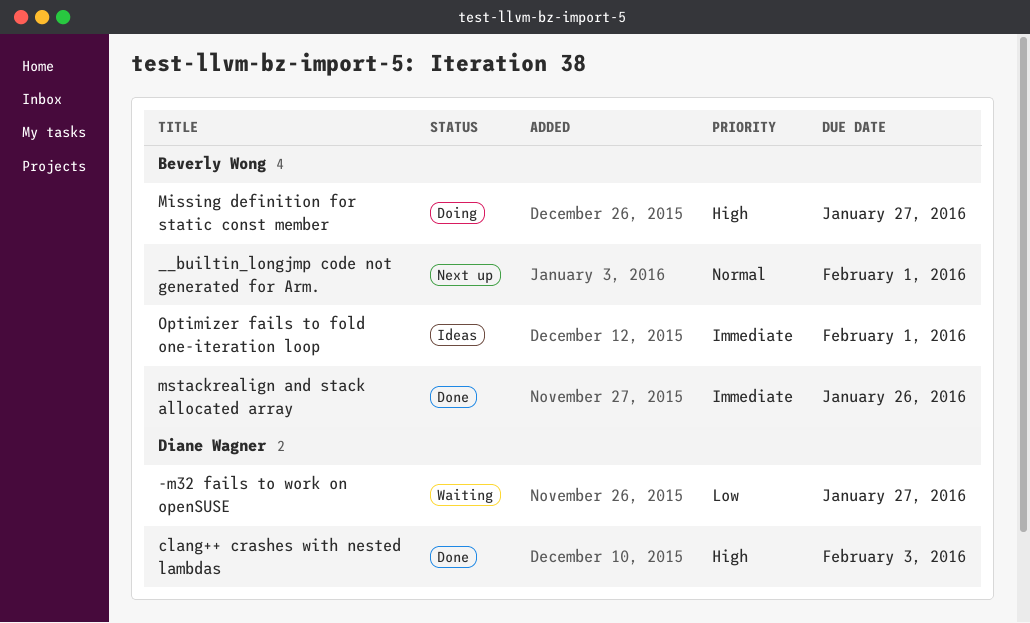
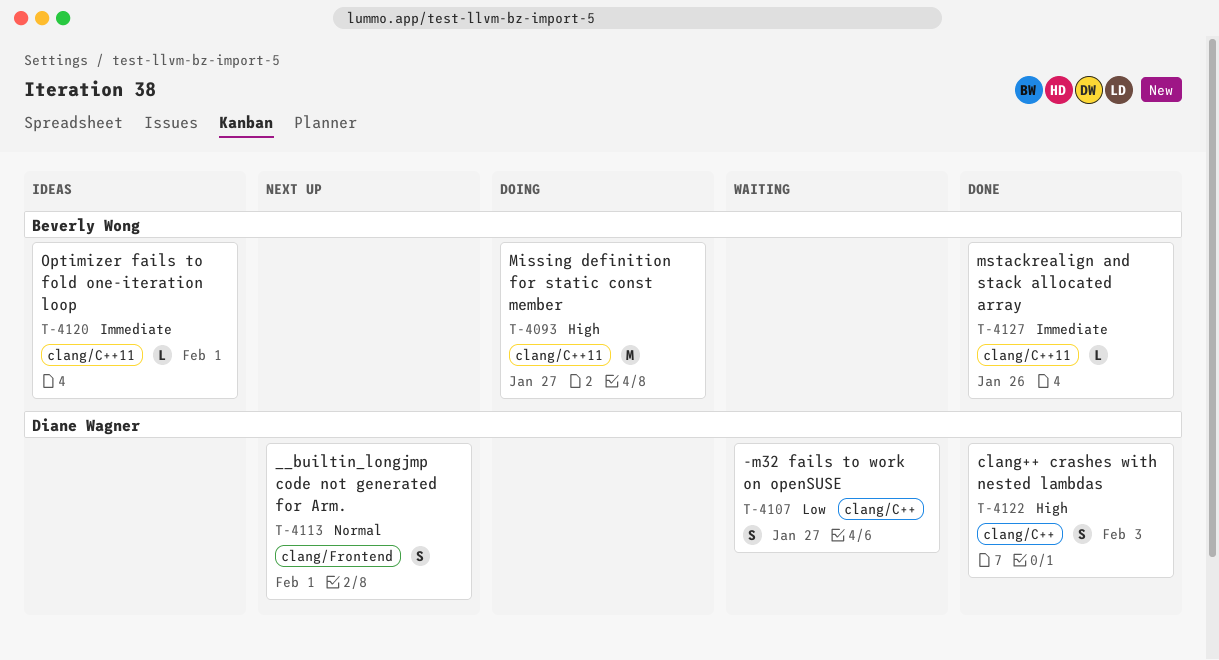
__builtin_longjmp code not generated for Arm., owner: Beverly Wong -> Diane Wagner

